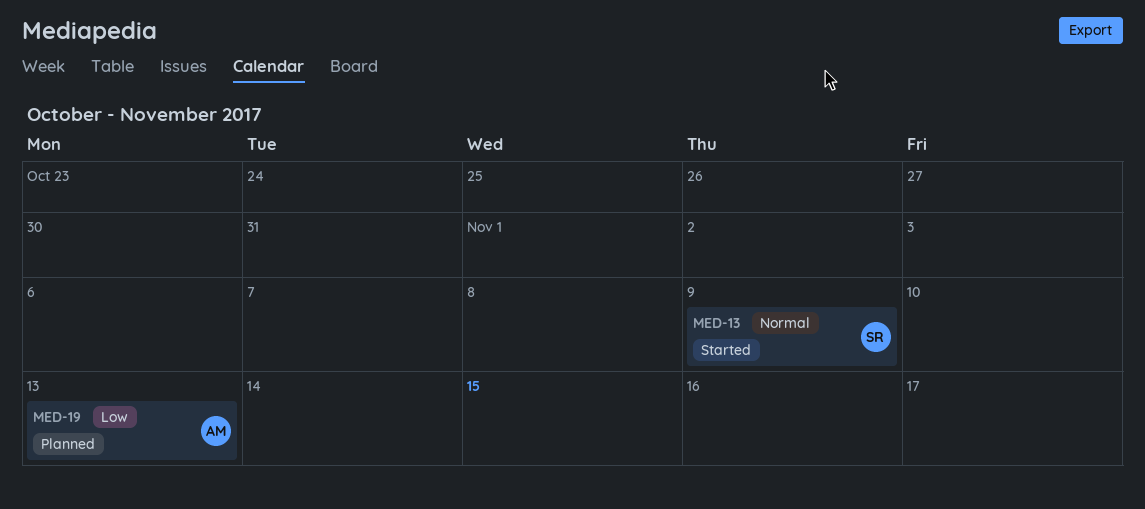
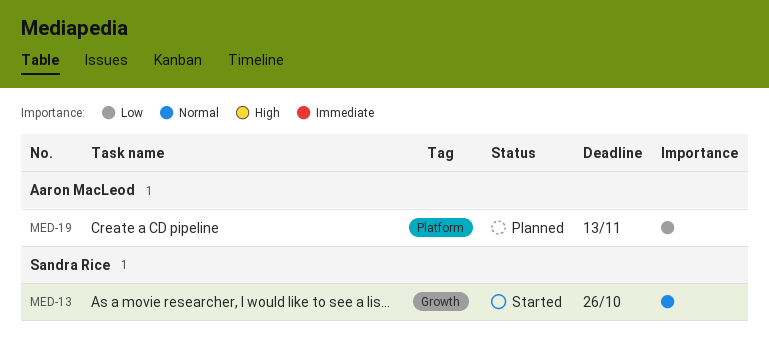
MED-13, due: Nov 9 -> Oct 26

